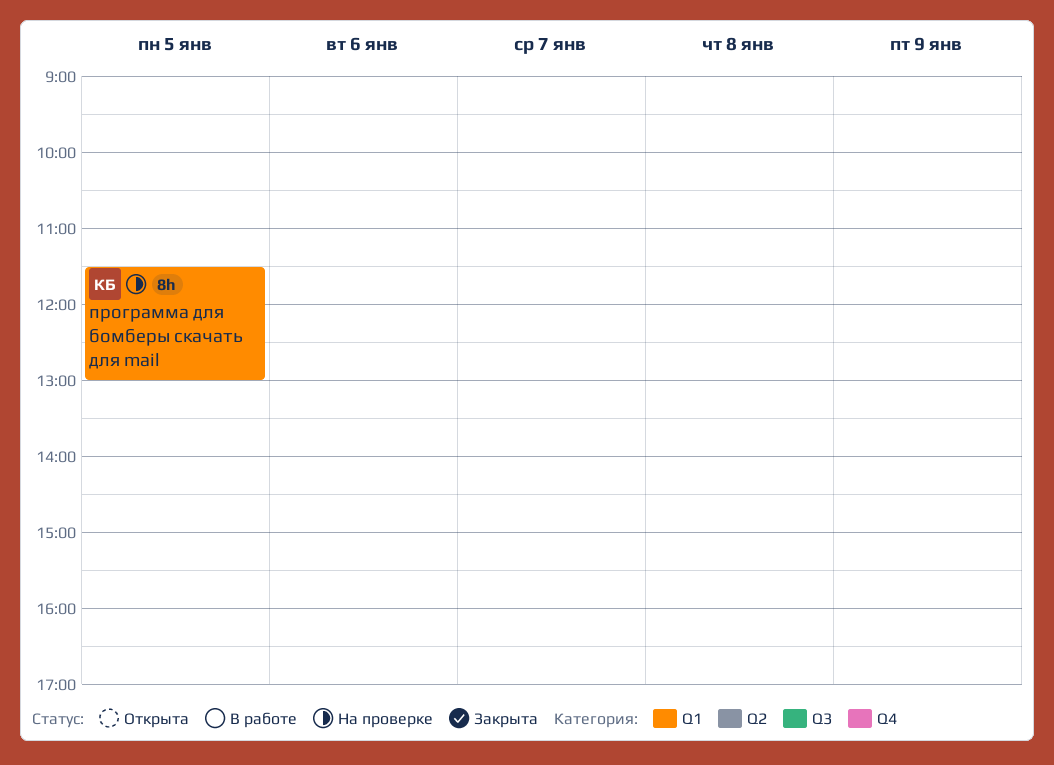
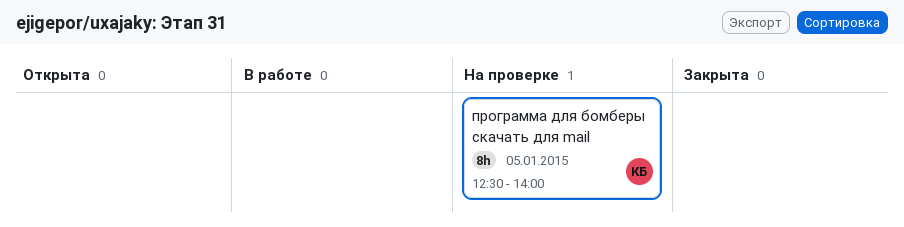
программа для бомберы скачать для mail, begins: 11:30 -> 12:30
программа для бомберы скачать для mail, ends: 13:00 -> 14:00

